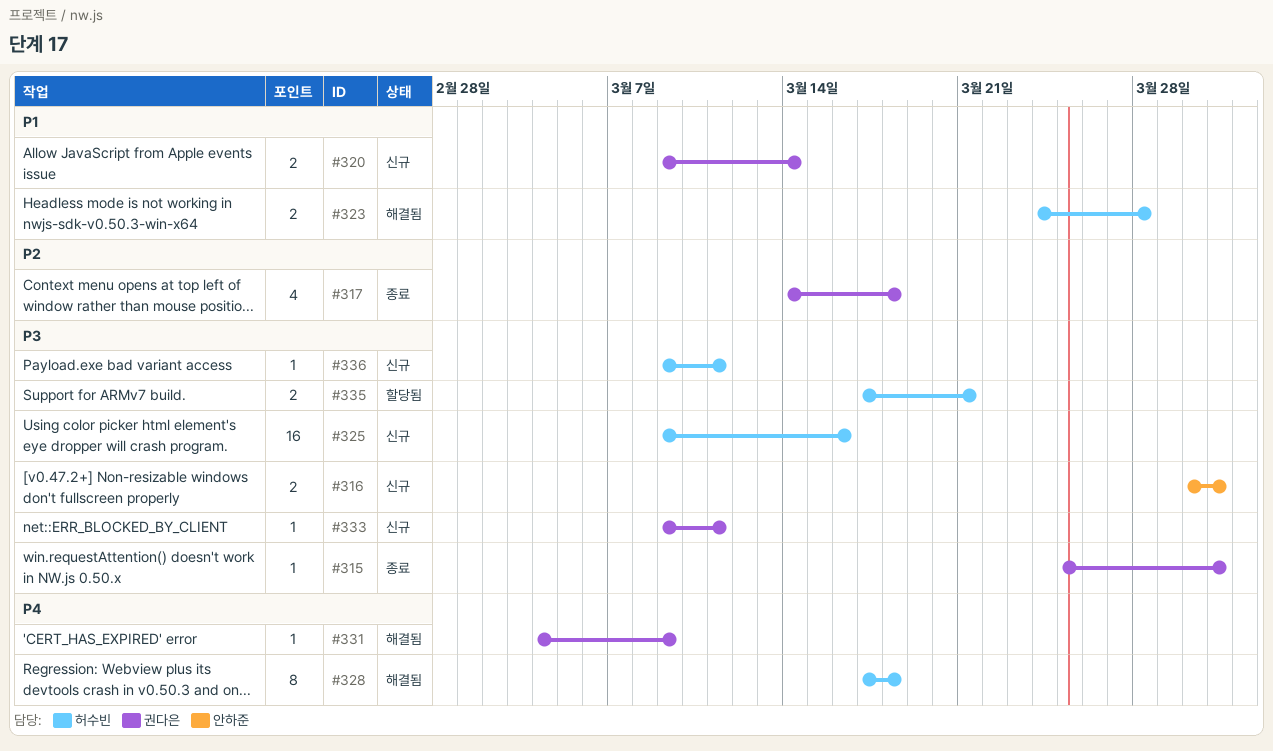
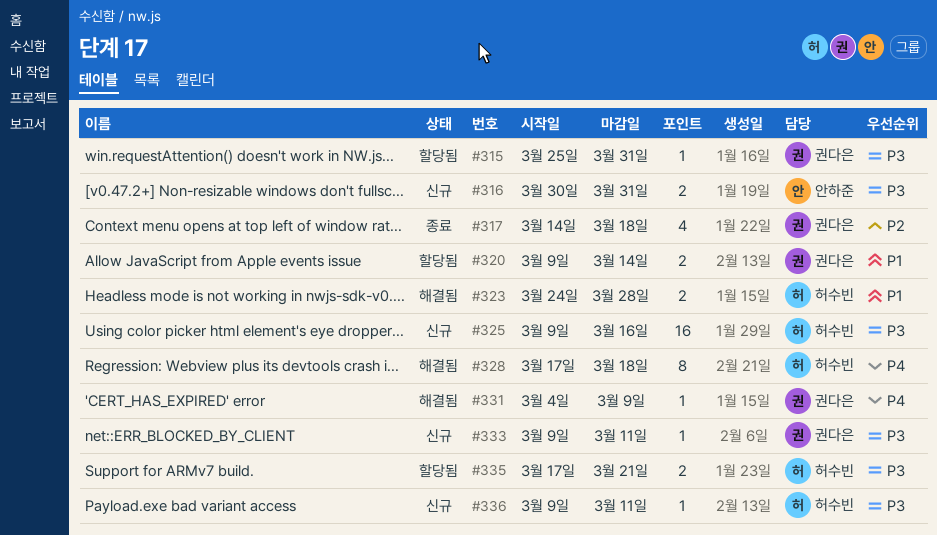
#315, status: 종료 -> 할당됨
#320, status: 신규 -> 할당됨

